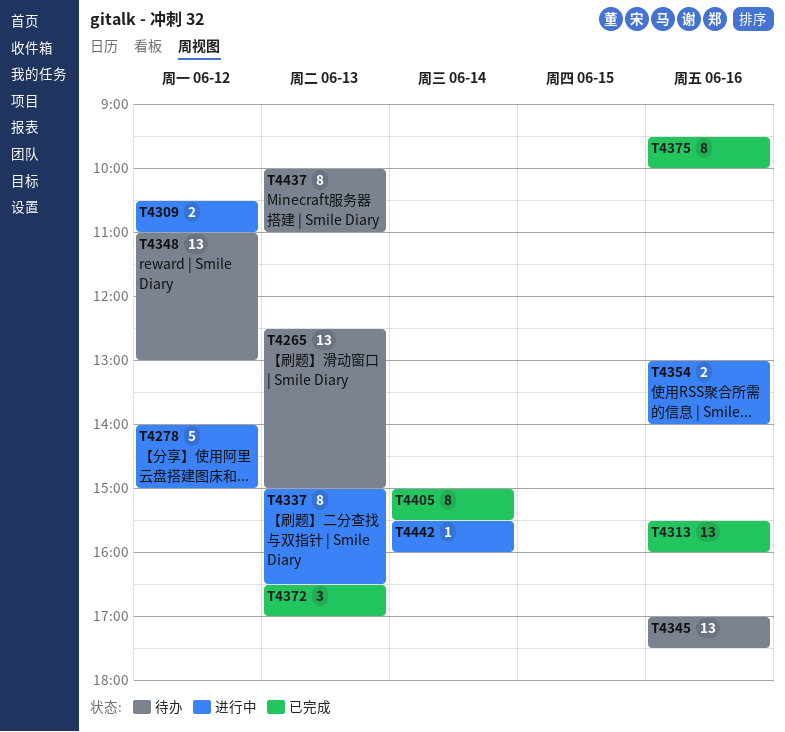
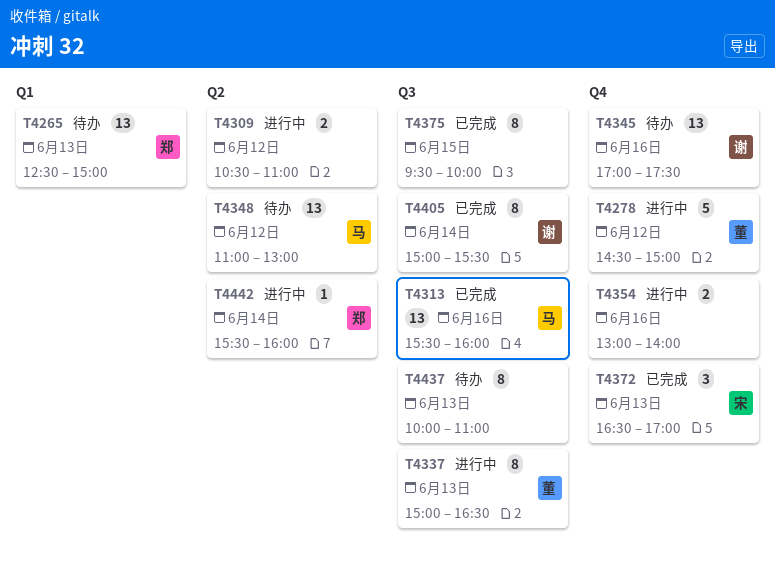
T4278, begins: 14:00 -> 14:30
T4375, day: Jun 16 -> Jun 15

